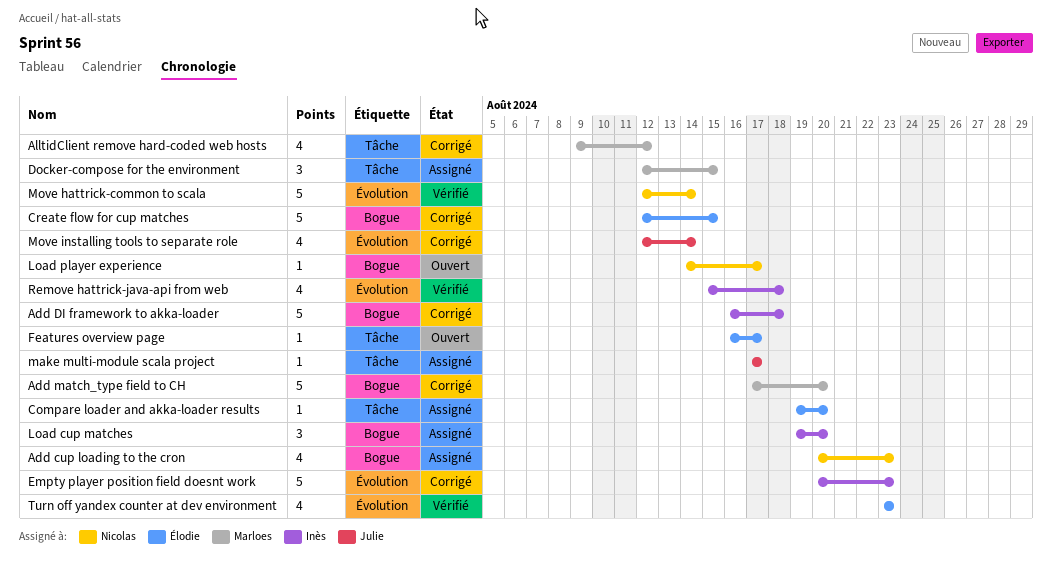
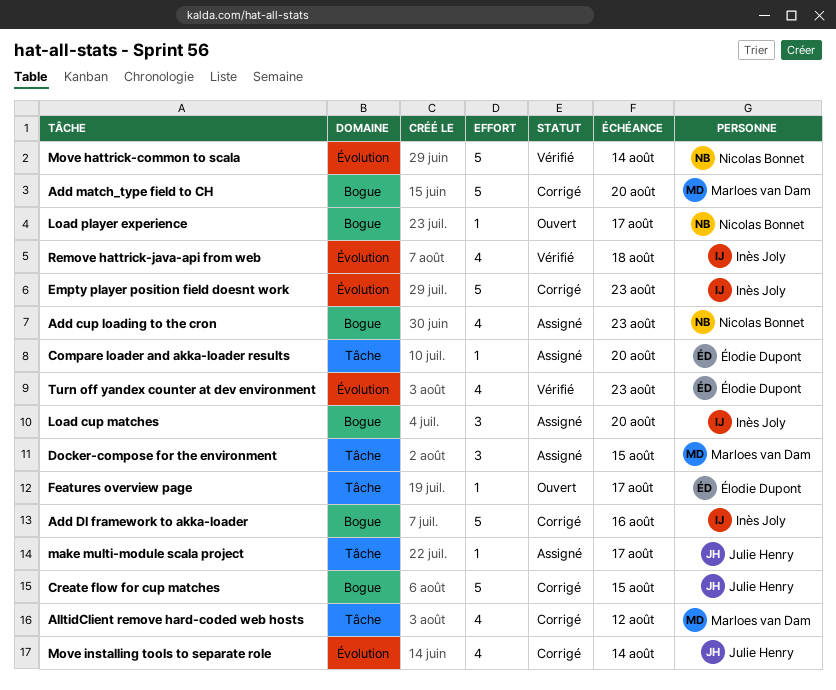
Add DI framework to akka-loader, due: Aug 18 -> Aug 16
Create flow for cup matches, owner: Élodie Dupont -> Julie Henry

